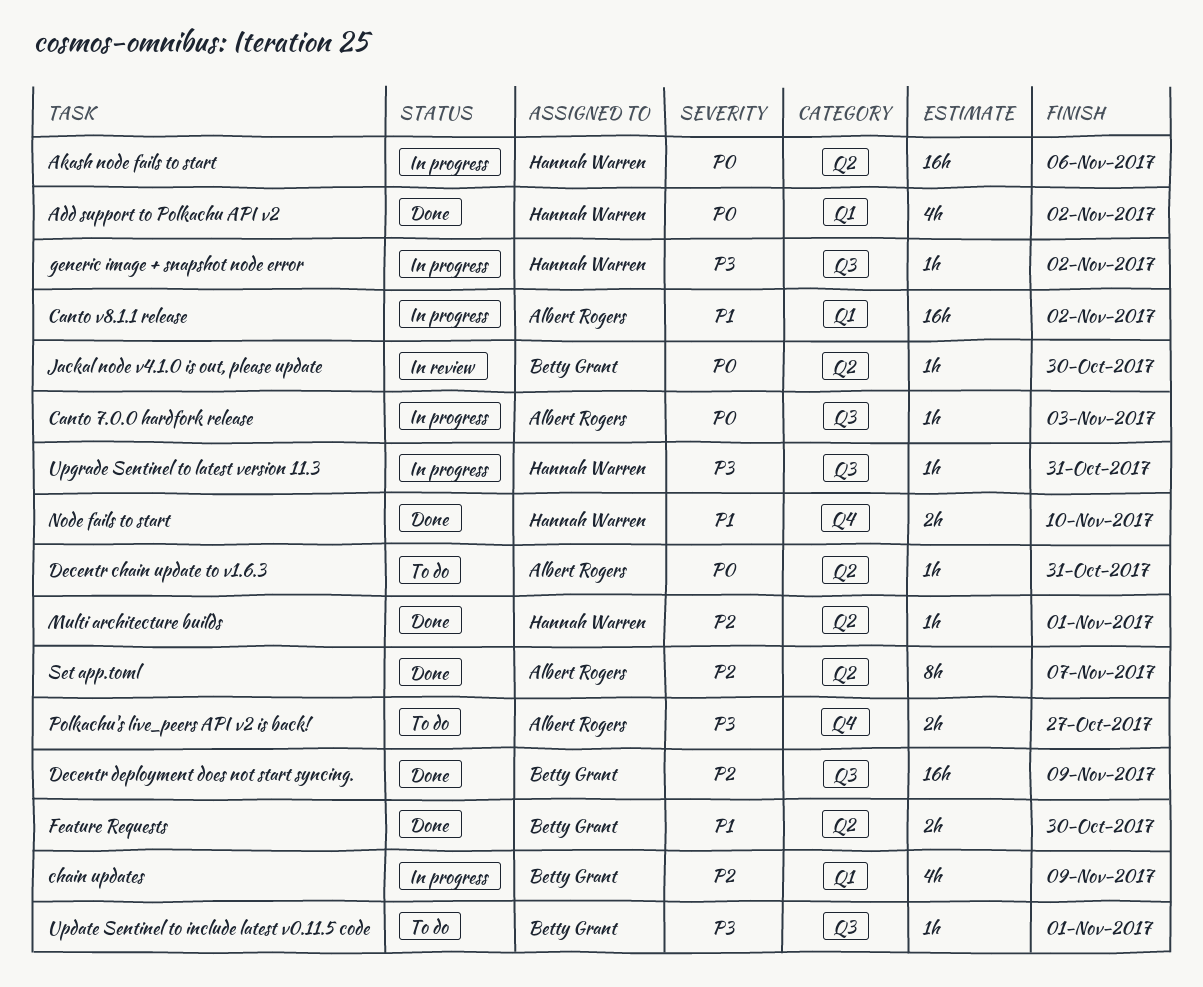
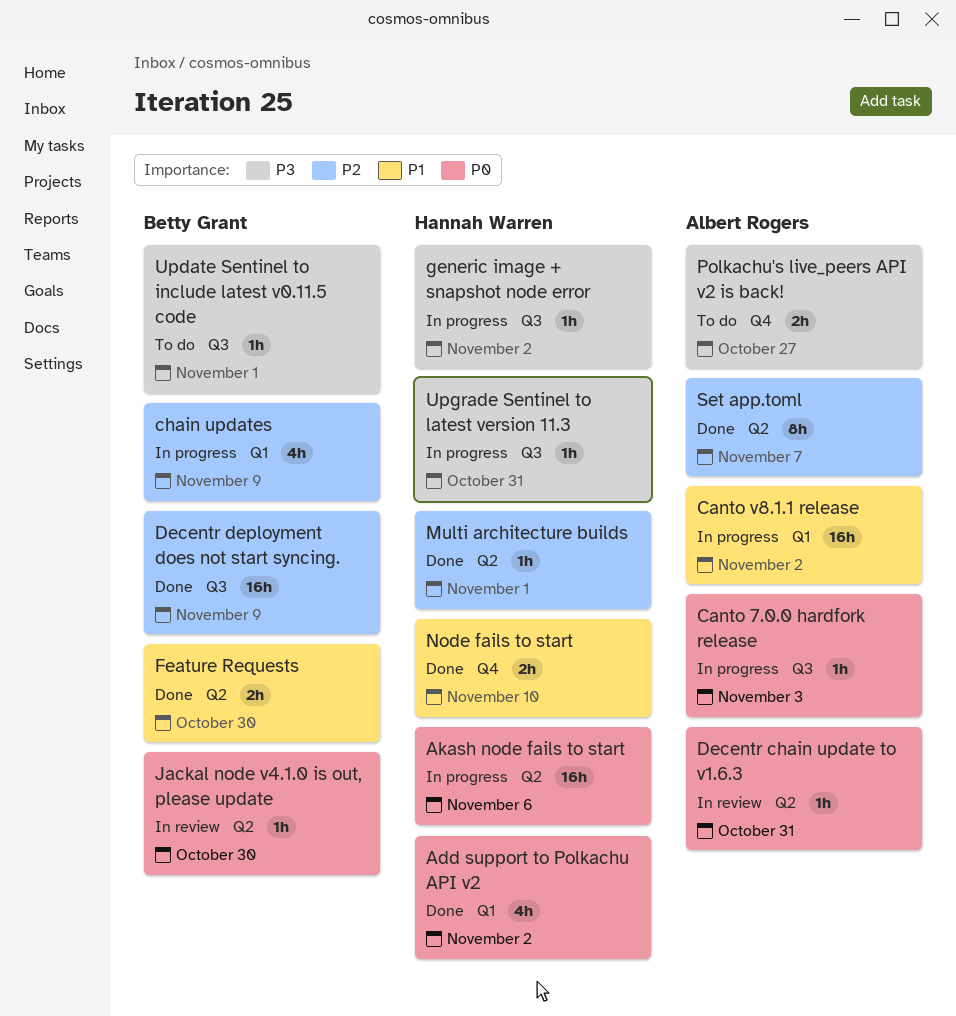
Decentr chain update to v1.6.3, status: To do -> In review

